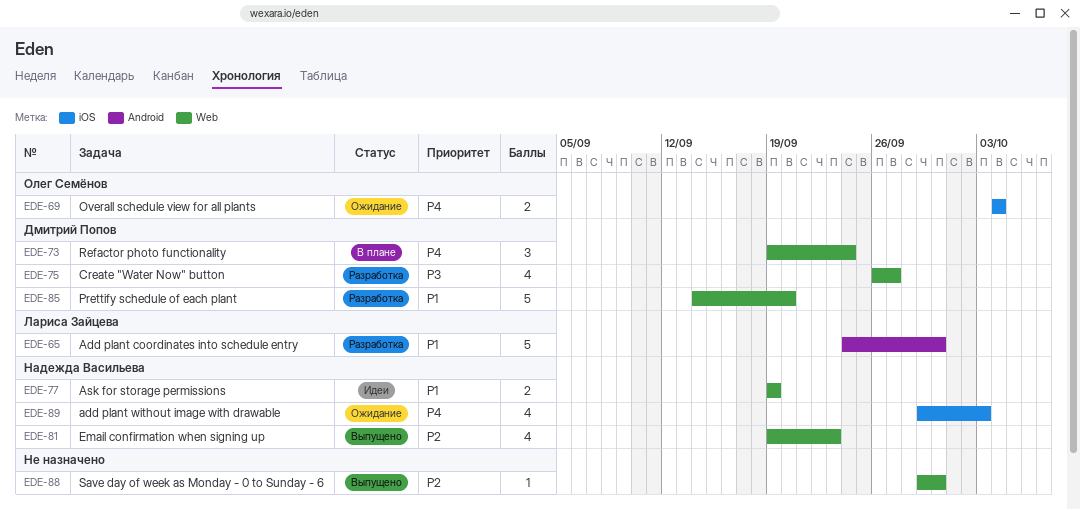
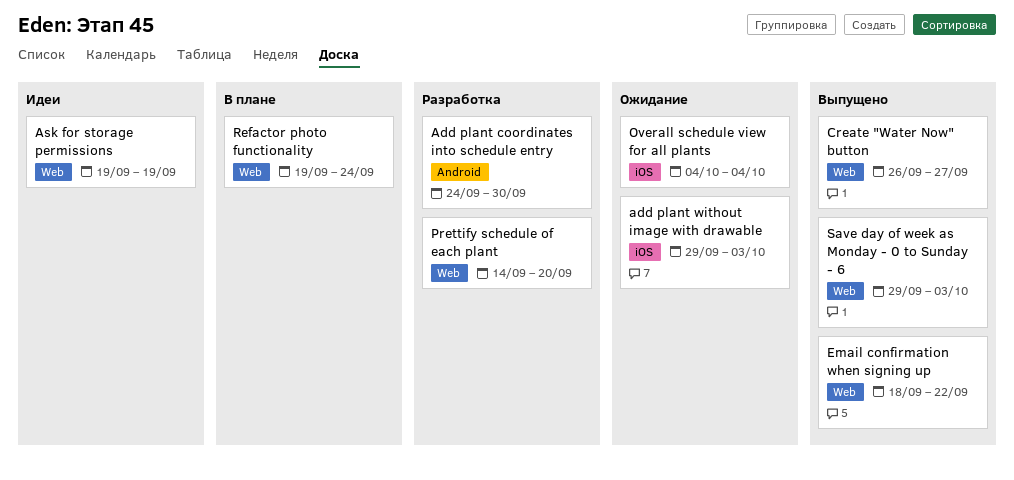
Create "Water Now" button, status: Разработка -> Выпущено
Email confirmation when signing up, start: Sep 19 -> Sep 18
Email confirmation when signing up, due: Sep 23 -> Sep 22
Save day of week as Monday - 0 to Sunday - 6, due: Sep 30 -> Oct 3

